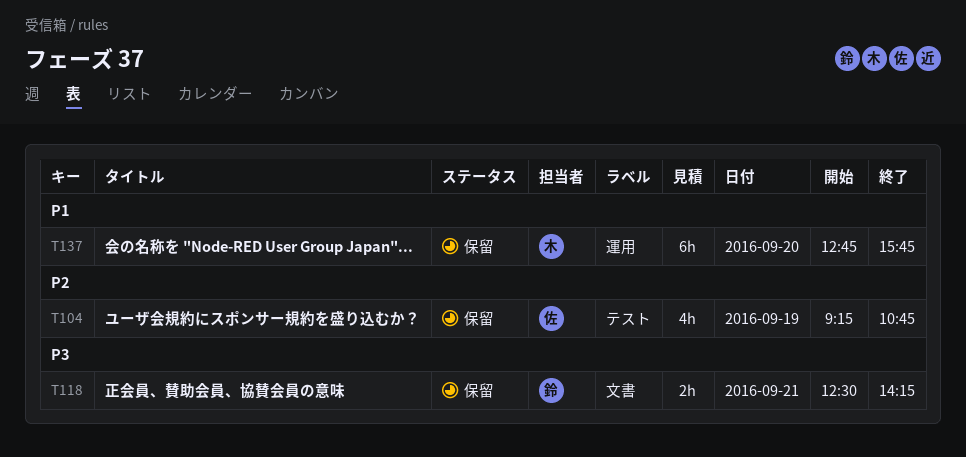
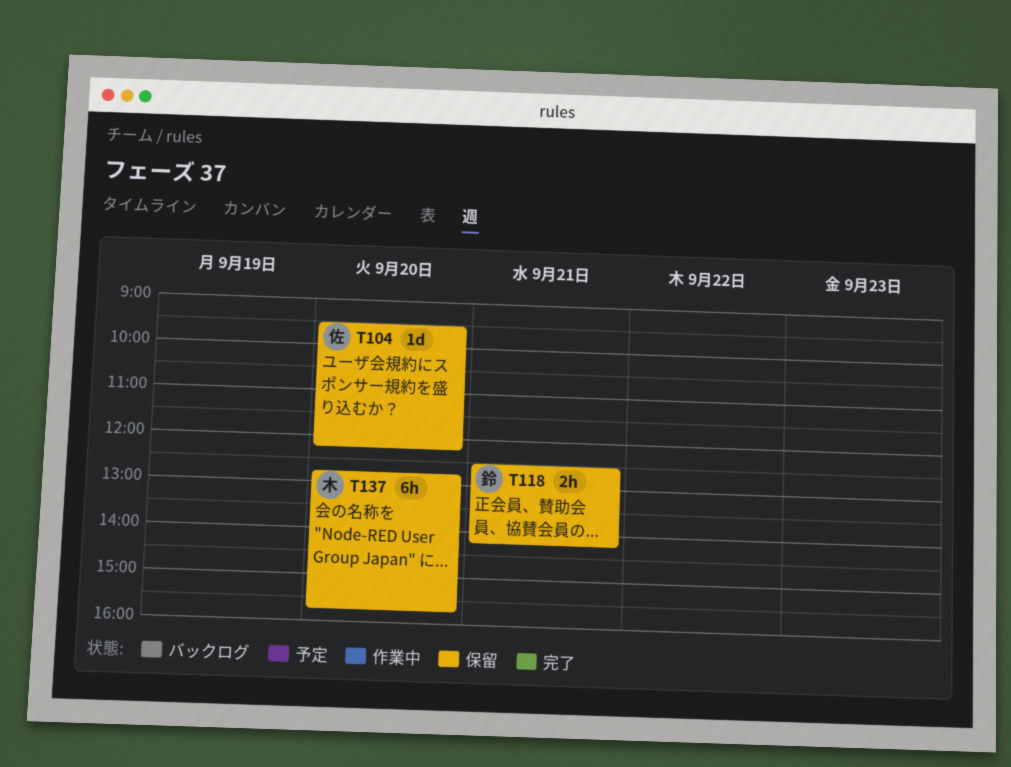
T104, estimate: 4h -> 1d
T104, day: Sep 19 -> Sep 20
T104, begins: 09:15 -> 09:30
T104, ends: 10:45 -> 12:15

